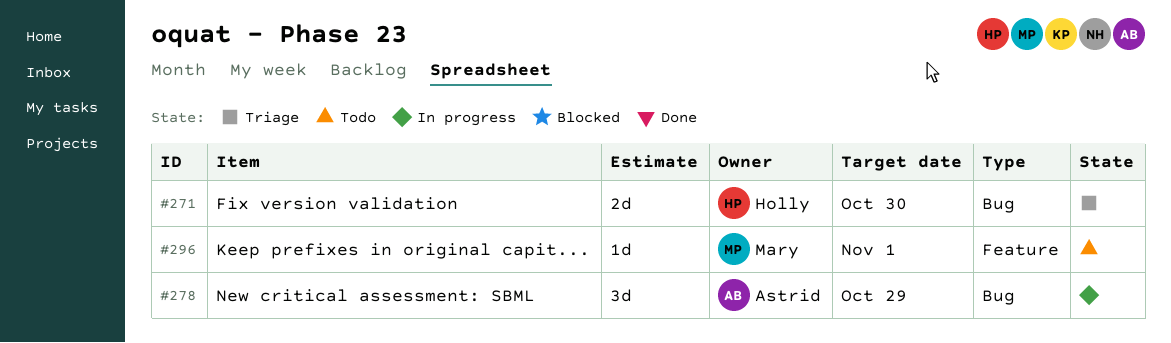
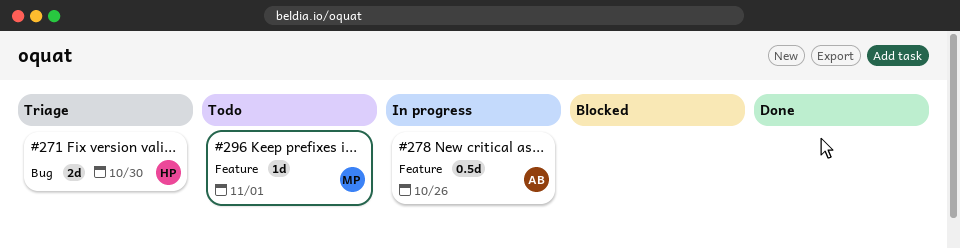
#278, label: Bug -> Feature
#278, estimate: 3d -> 0.5d
#278, due: Oct 29 -> Oct 26

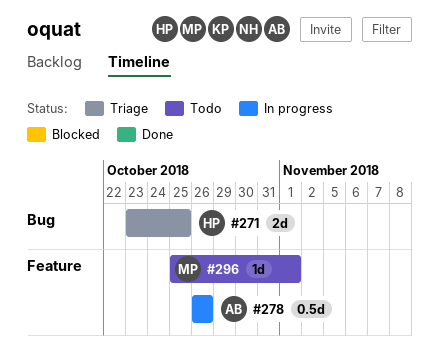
#271, due: Oct 30 -> Oct 25

